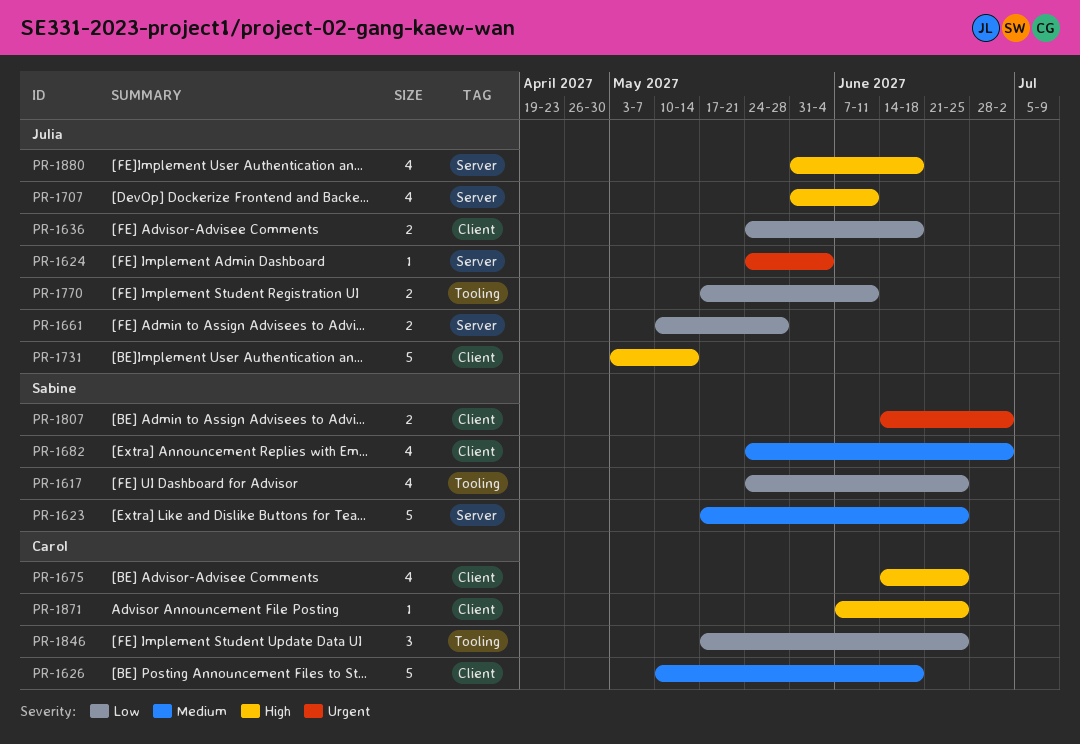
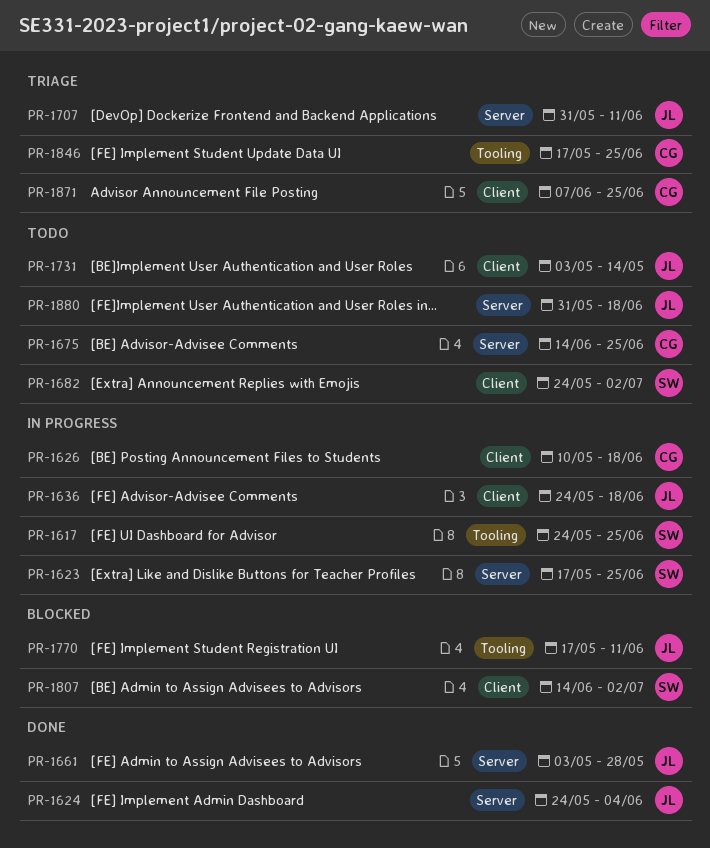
PR-1661, start: May 10 -> May 3
PR-1675, label: Client -> Server

